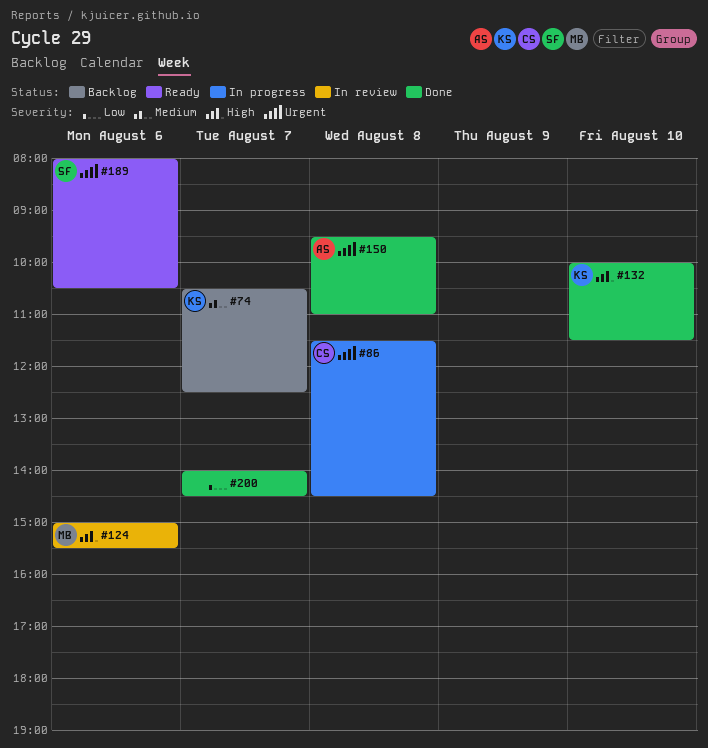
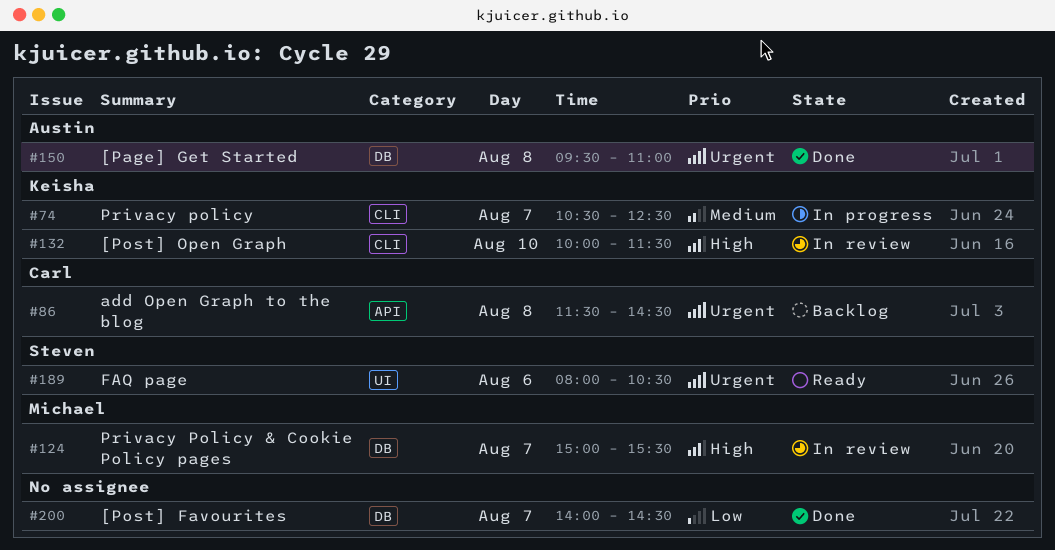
#74, status: Backlog -> In progress
#86, status: In progress -> Backlog
#124, day: Aug 6 -> Aug 7
#132, status: Done -> In review

